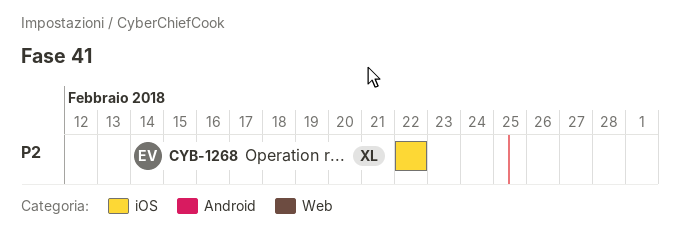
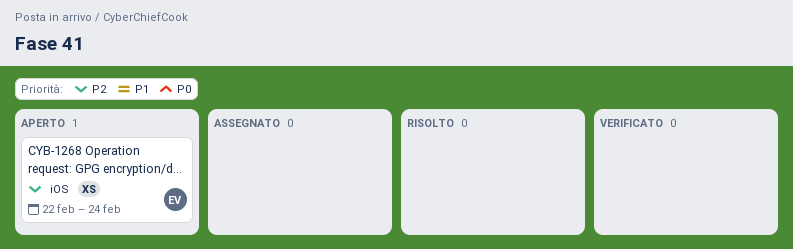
CYB-1268, estimate: XL -> XS
CYB-1268, due: Feb 22 -> Feb 24

